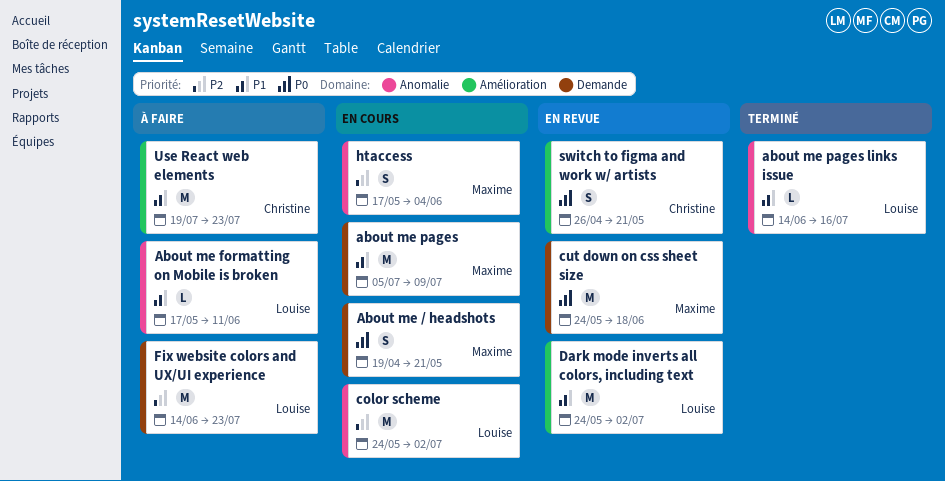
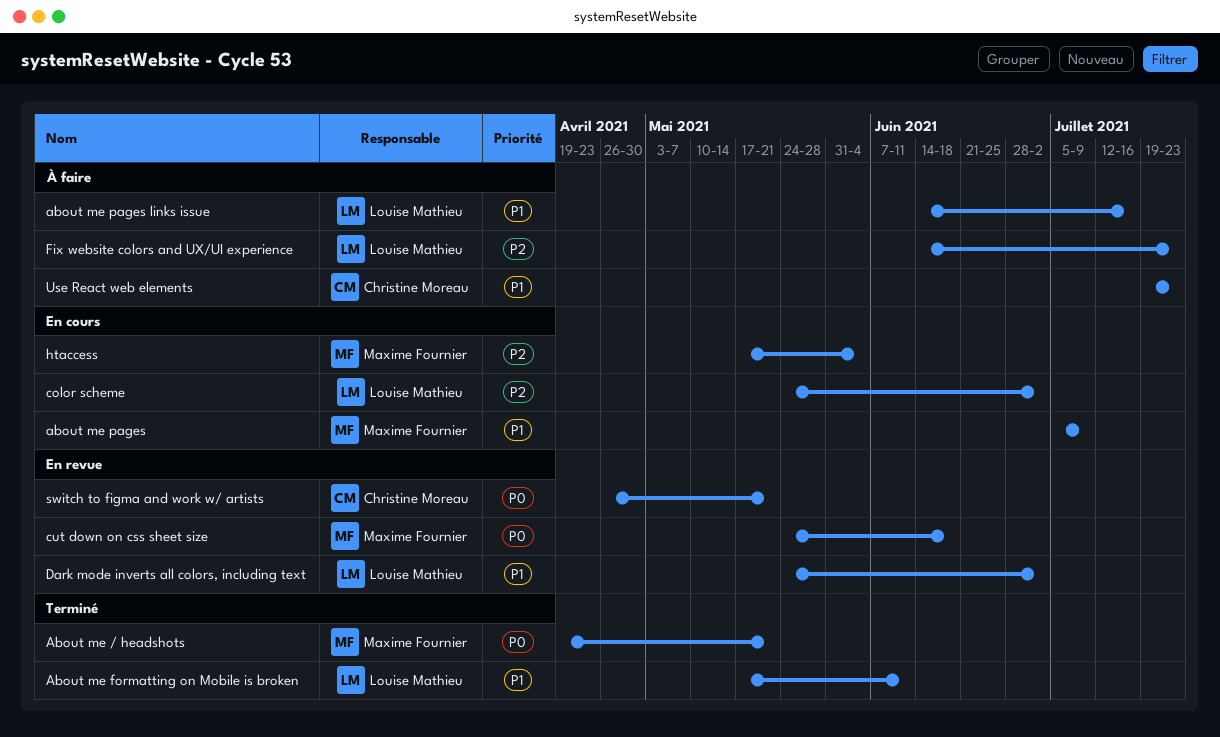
About me / headshots, status: En cours -> Terminé
About me formatting on Mobile is broken, status: À faire -> Terminé
about me pages links issue, status: Terminé -> À faire

